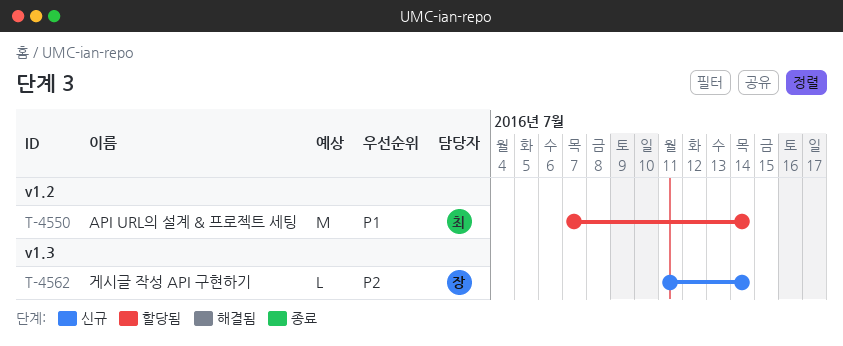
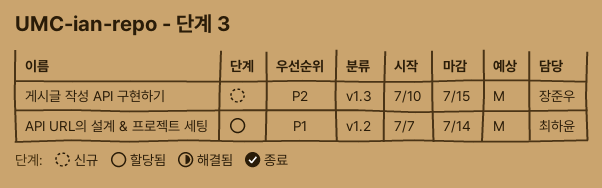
게시글 작성 API 구현하기, estimate: L -> M
게시글 작성 API 구현하기, start: Jul 11 -> Jul 10
게시글 작성 API 구현하기, due: Jul 14 -> Jul 15

